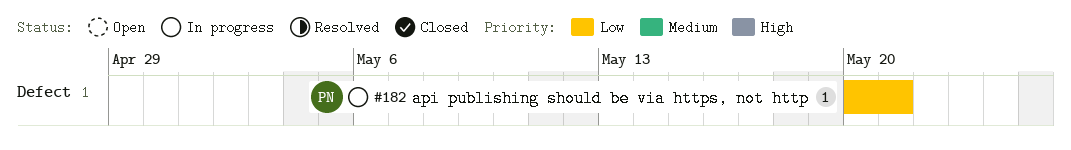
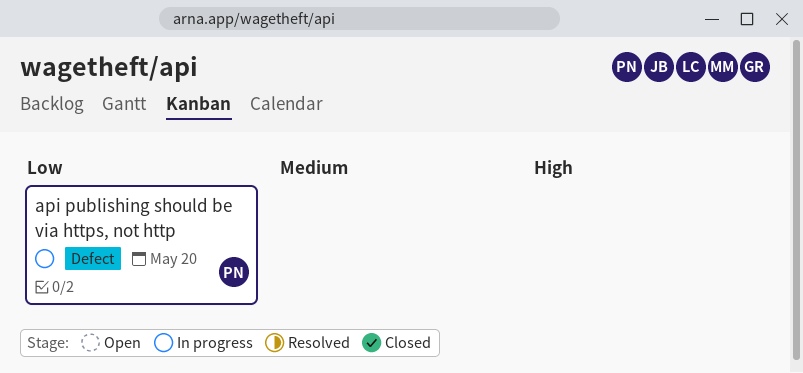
api publishing should be via https, not http, due: May 21 -> May 20

